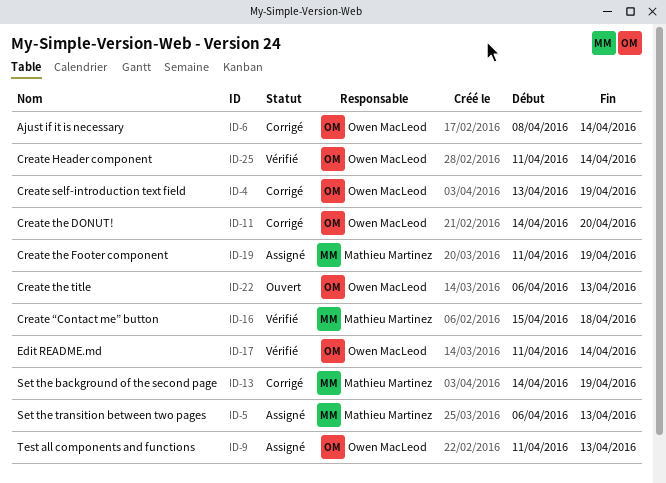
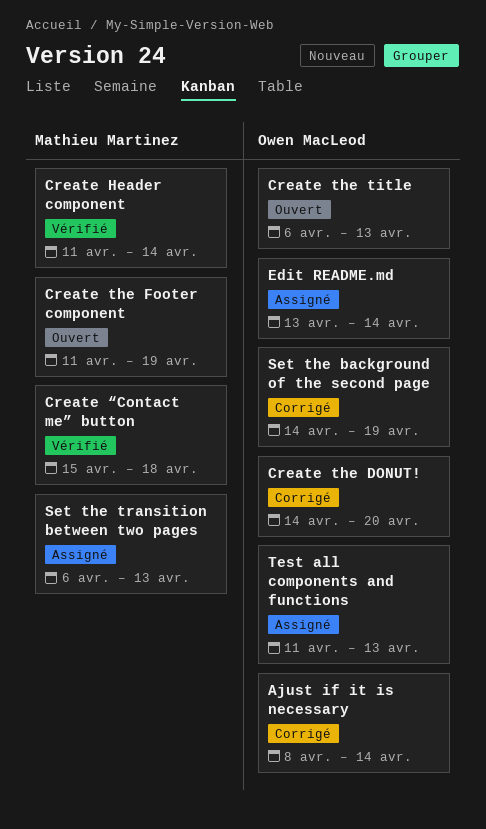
Create Header component, owner: Owen MacLeod -> Mathieu Martinez
Create self-introduction text field: present -> none
Create the Footer component, status: Assigné -> Ouvert
Edit README.md, status: Vérifié -> Assigné
Edit README.md, start: Apr 11 -> Apr 13
Set the background of the second page, owner: Mathieu Martinez -> Owen MacLeod

